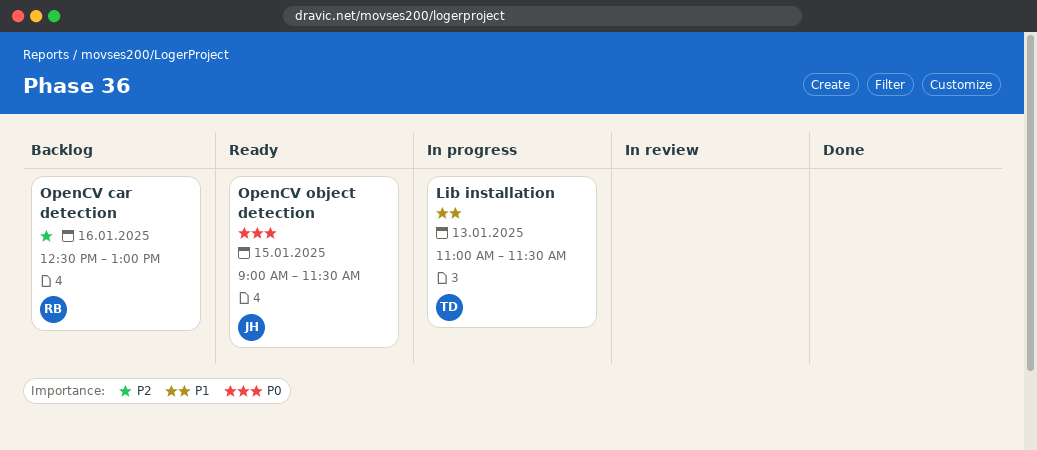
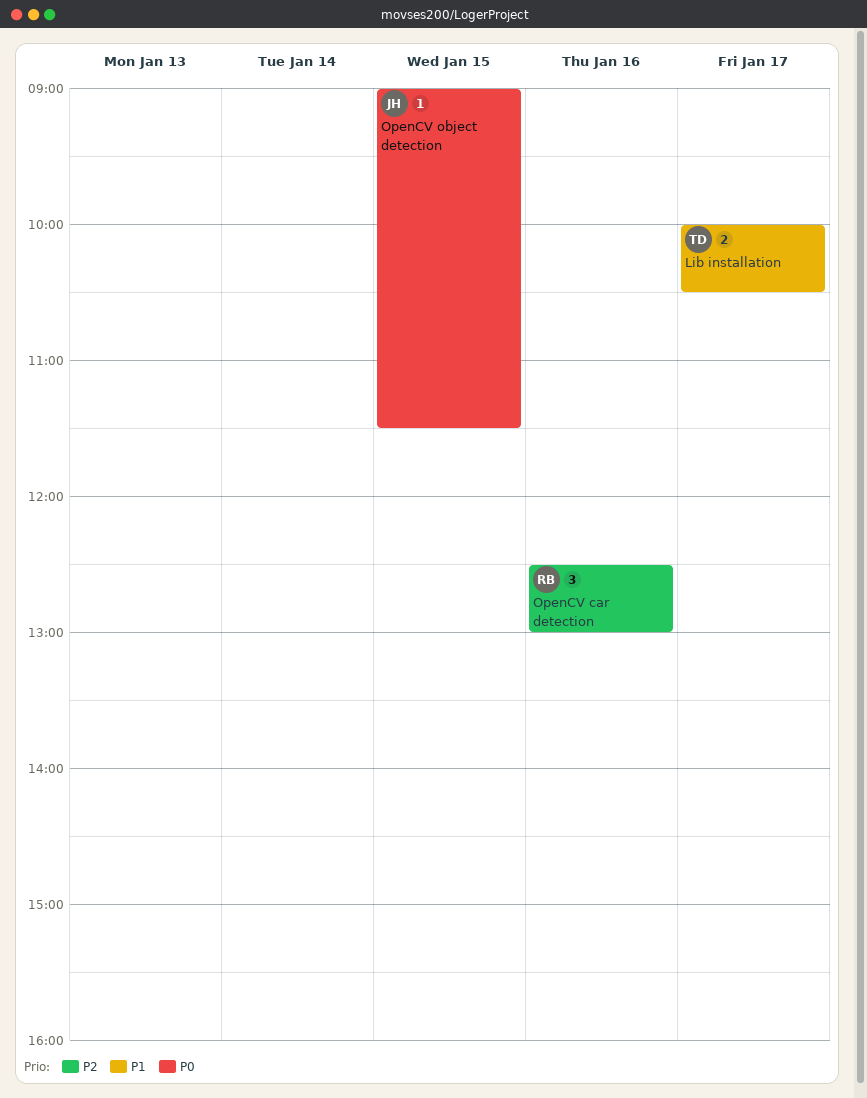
Lib installation, day: Jan 13 -> Jan 17
Lib installation, begins: 11:00 -> 10:00
Lib installation, ends: 11:30 -> 10:30

